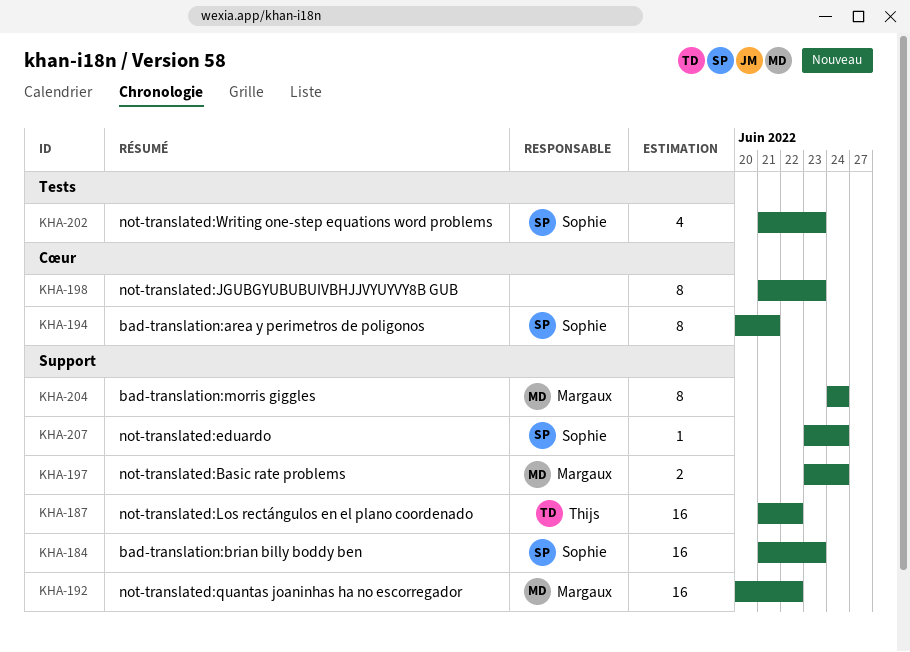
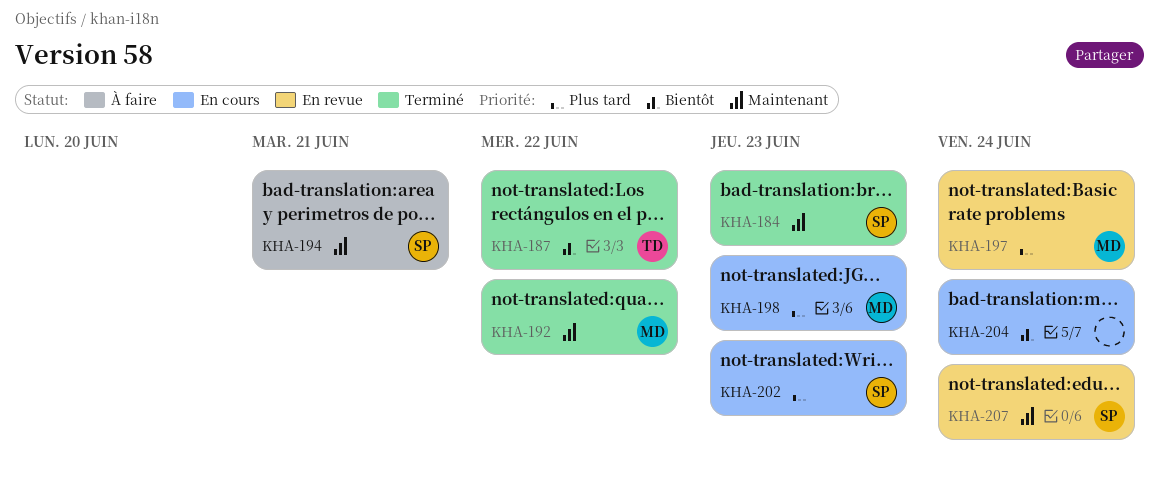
KHA-198, owner: none -> Margaux
KHA-204, owner: Margaux -> none

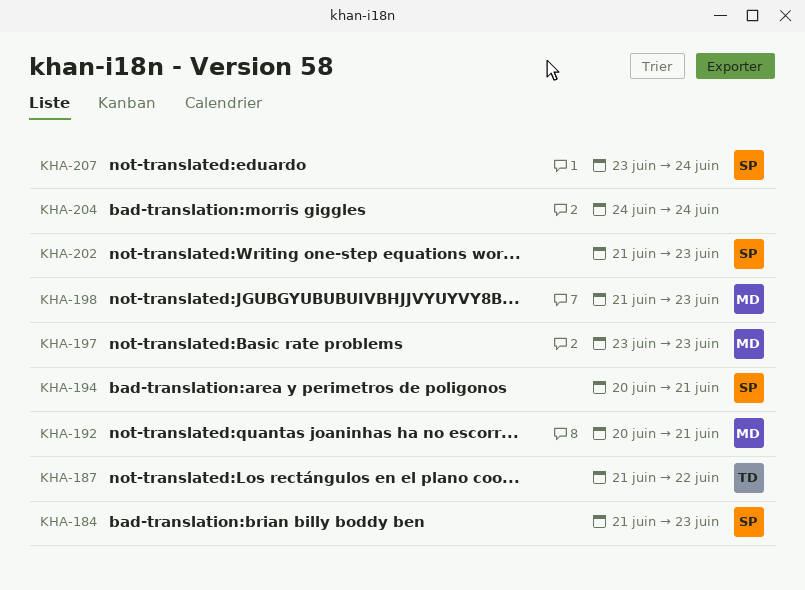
KHA-192, due: Jun 22 -> Jun 21
KHA-197, due: Jun 24 -> Jun 23

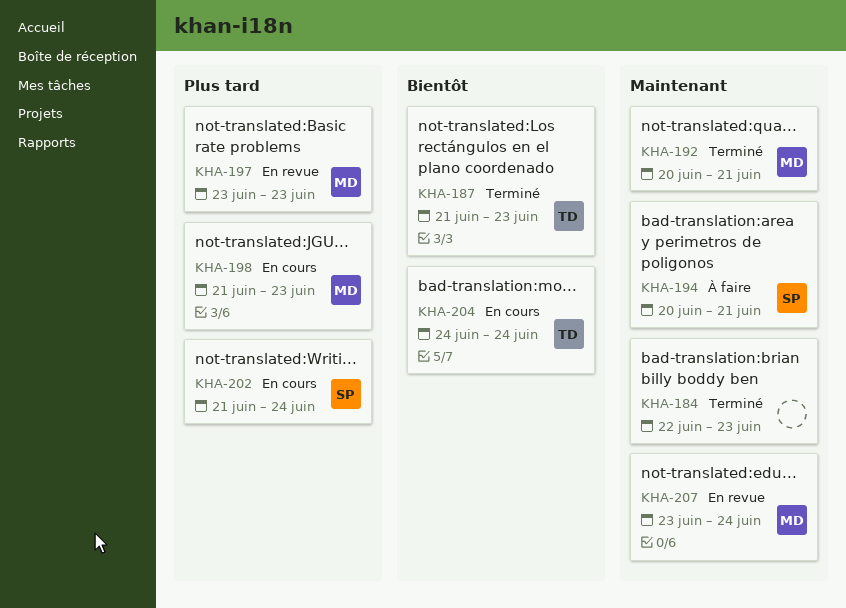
KHA-184, owner: SP -> none
KHA-184, start: Jun 21 -> Jun 22
KHA-187, due: Jun 22 -> Jun 23
KHA-202, due: Jun 23 -> Jun 24
KHA-204, owner: none -> TD
KHA-207, owner: SP -> MD

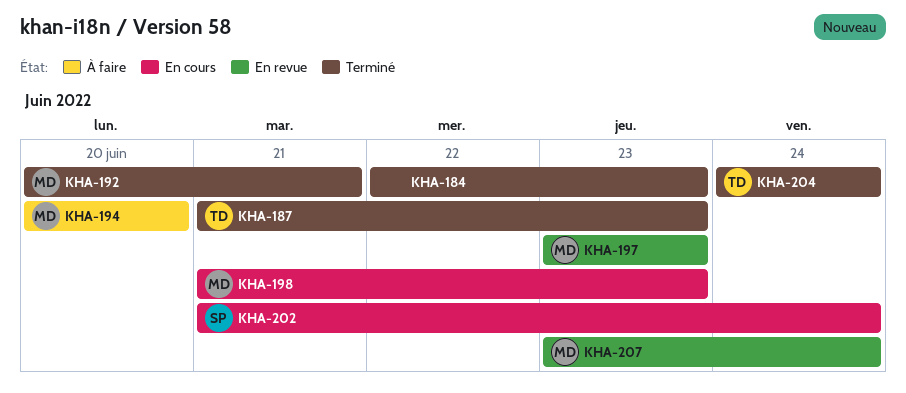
KHA-194, owner: SP -> MD
KHA-194, due: Jun 21 -> Jun 20
KHA-204, status: En cours -> Terminé

